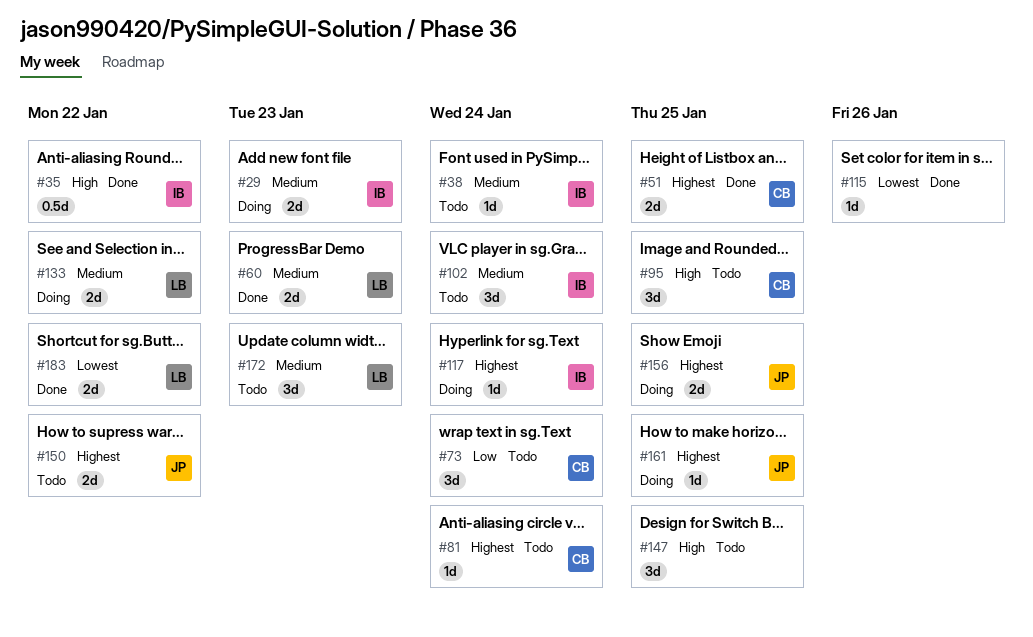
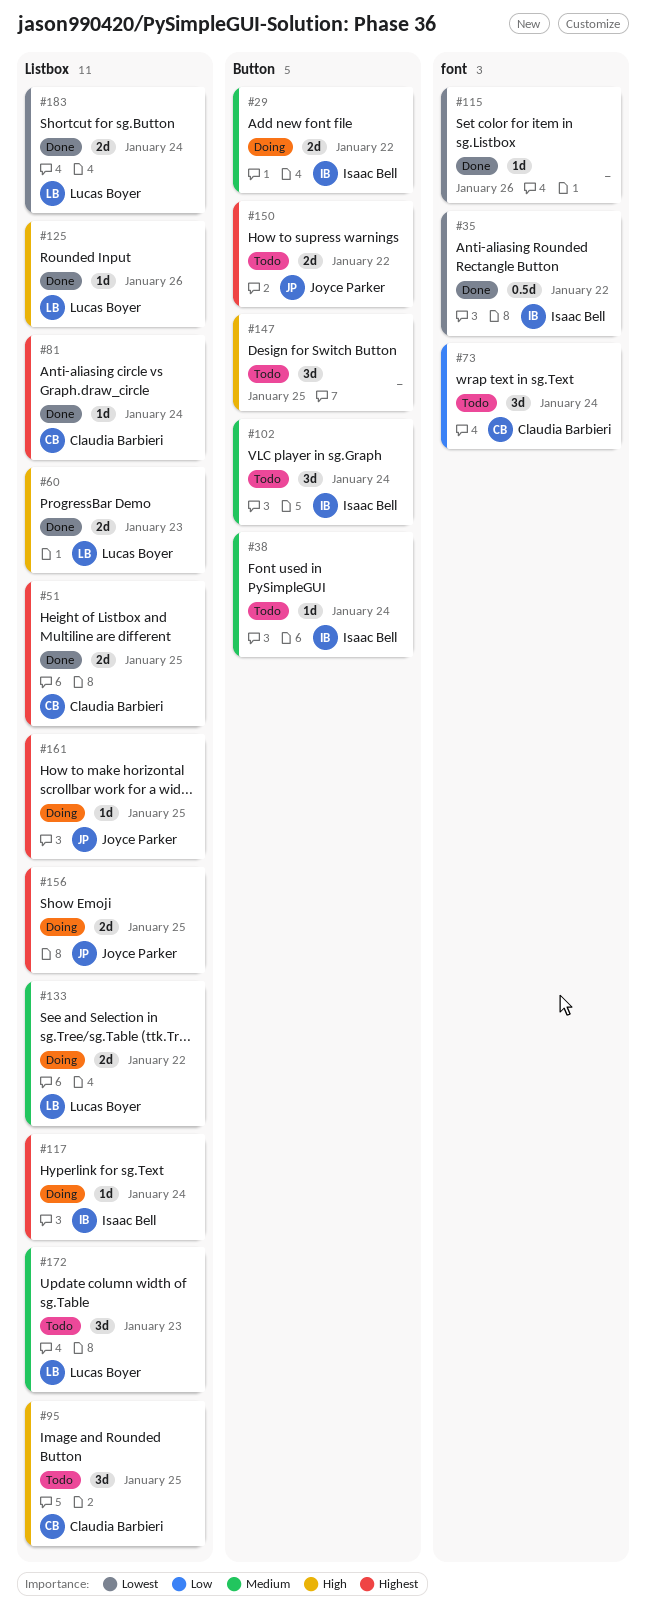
#29, due: Jan 23 -> Jan 22
#35, priority: High -> Lowest
#60, priority: Medium -> High
#81, status: Todo -> Done
#125: none -> present
#183, due: Jan 22 -> Jan 24

